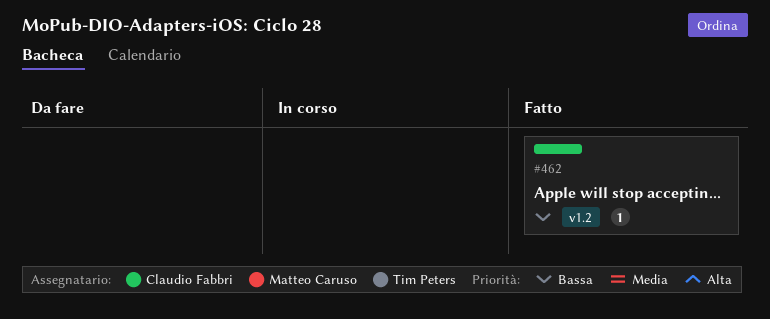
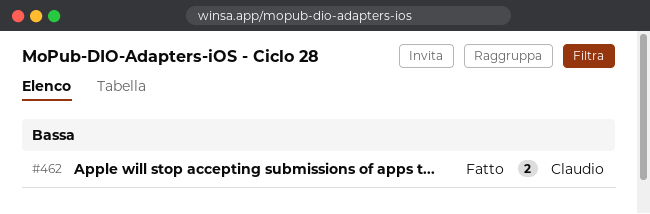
#462, estimate: 1 -> 2

